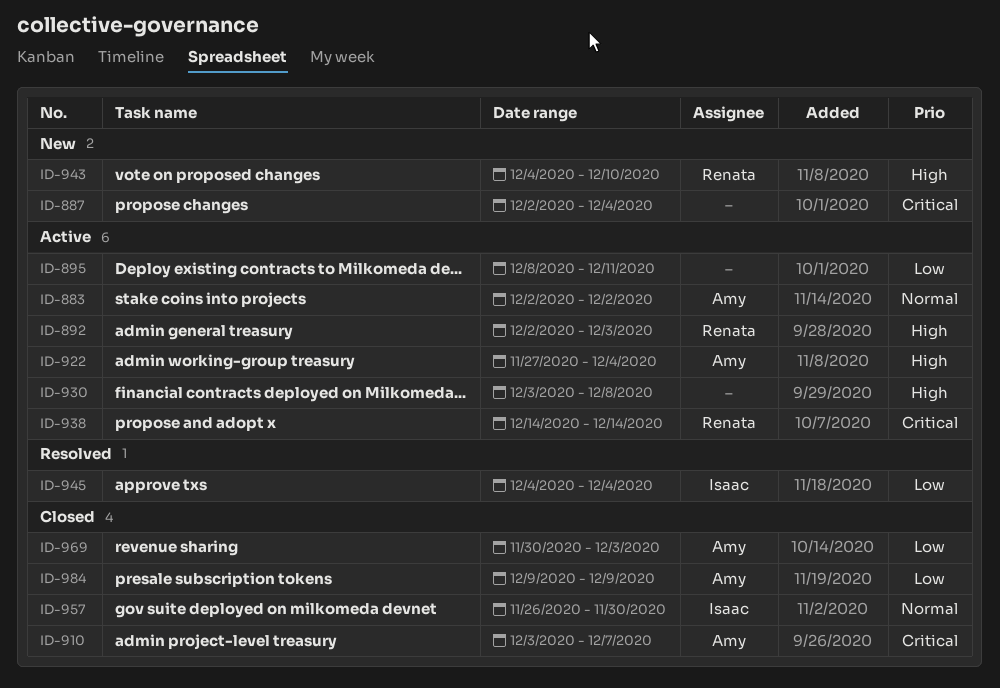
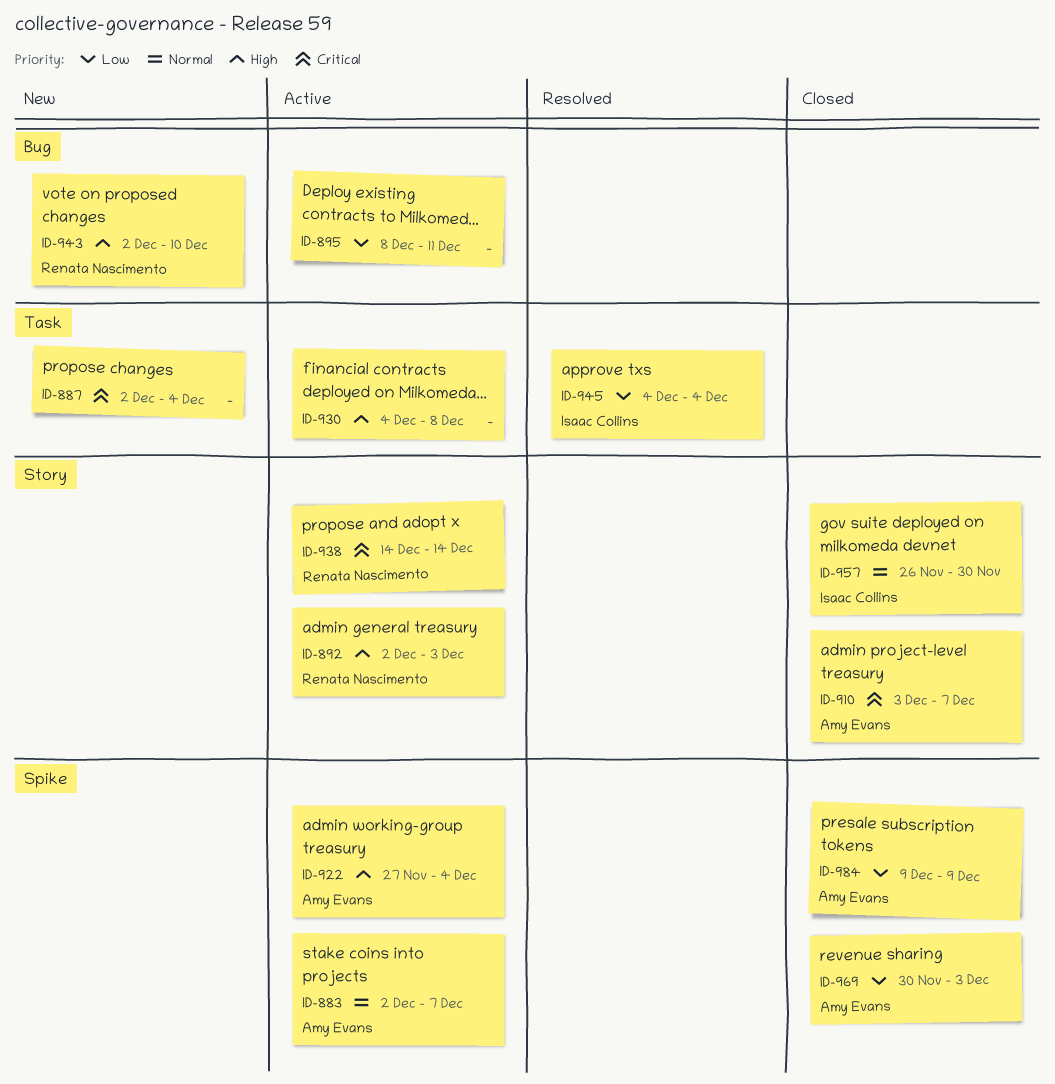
ID-883, due: Dec 2 -> Dec 7
ID-930, start: Dec 3 -> Dec 4
ID-943, start: Dec 4 -> Dec 2

